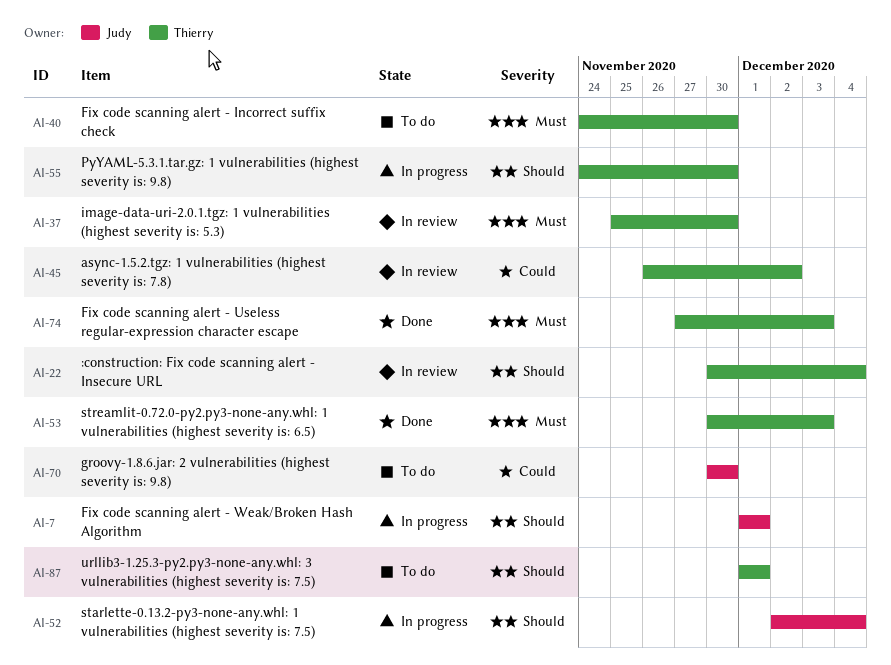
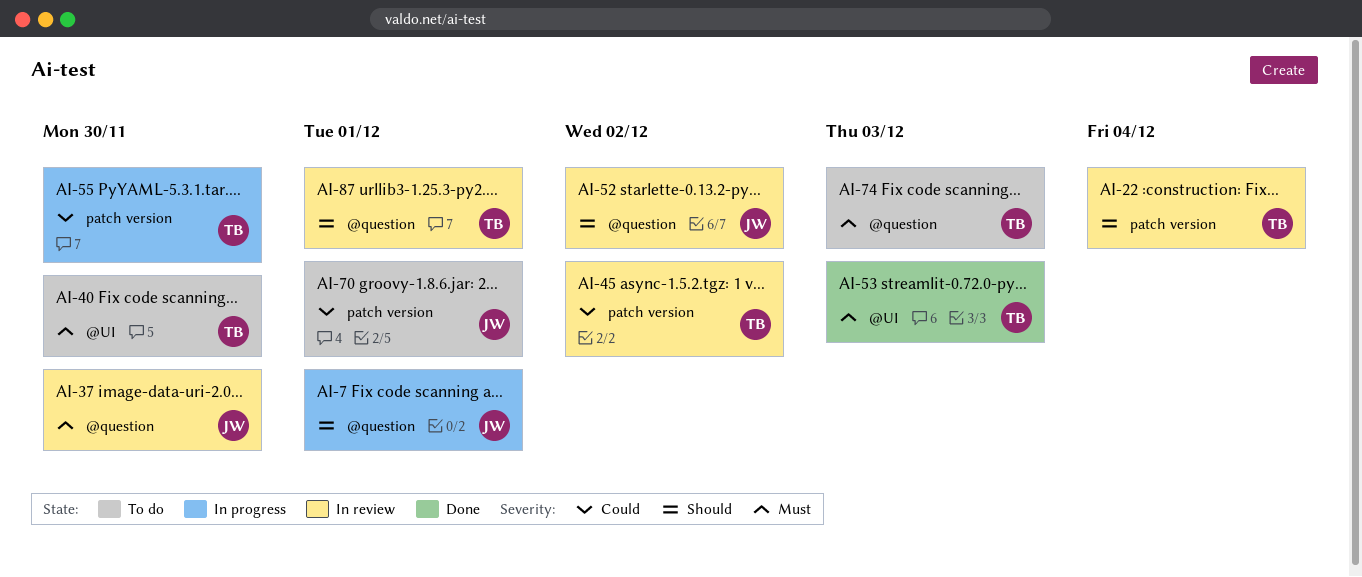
AI-37, owner: Thierry -> Judy
AI-52, status: In progress -> In review
AI-52, due: Dec 4 -> Dec 2
AI-55, priority: Should -> Could
AI-70, due: Nov 30 -> Dec 1
AI-74, status: Done -> To do
AI-87, status: To do -> In review

